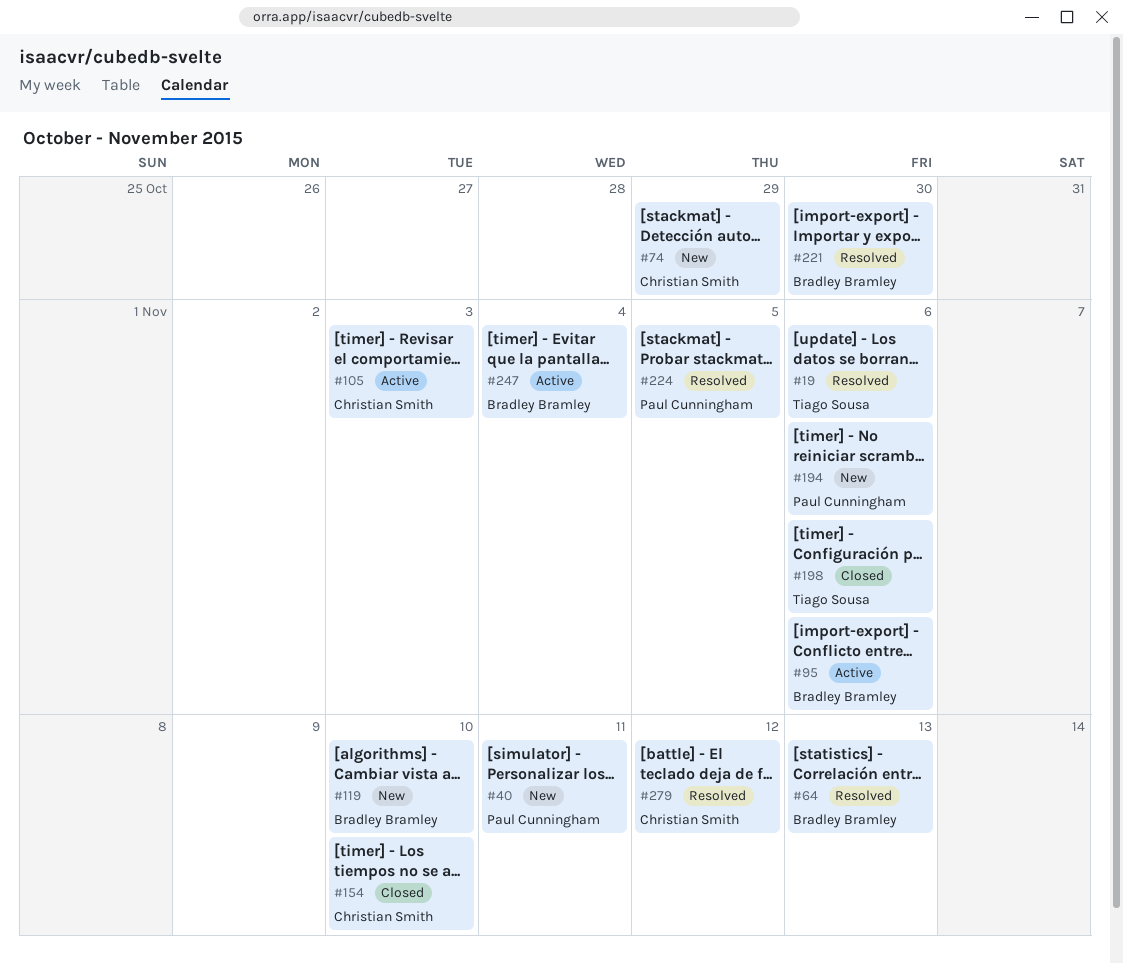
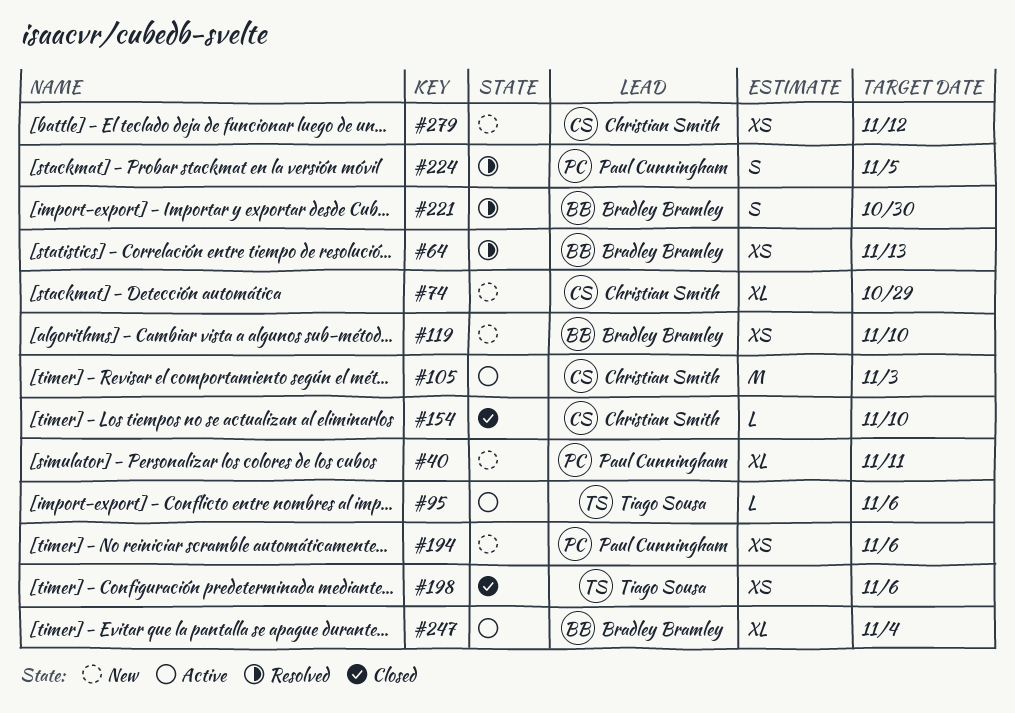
#19: present -> none
#95, owner: Bradley Bramley -> Tiago Sousa
#279, status: Resolved -> New

